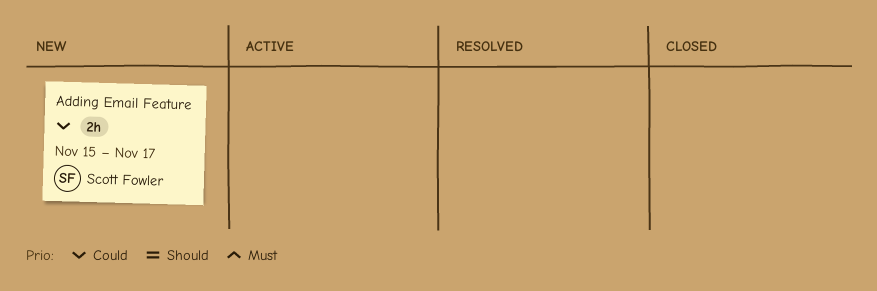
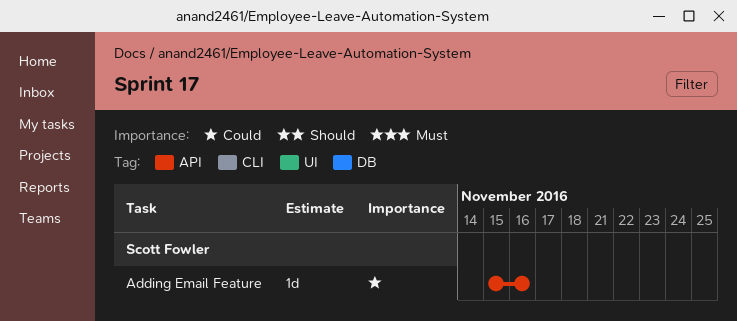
Adding Email Feature, estimate: 2h -> 1d
Adding Email Feature, due: Nov 17 -> Nov 16

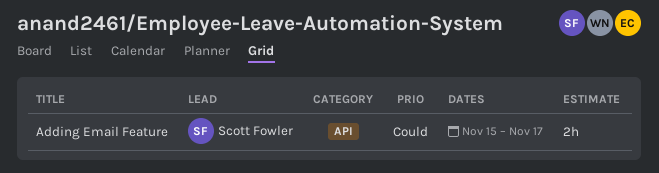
Adding Email Feature, estimate: 1d -> 2h
Adding Email Feature, due: Nov 16 -> Nov 17

